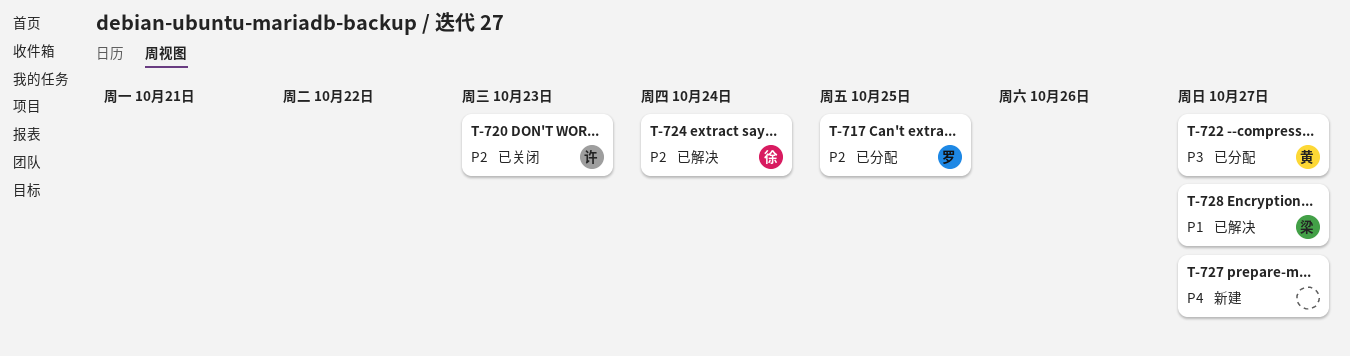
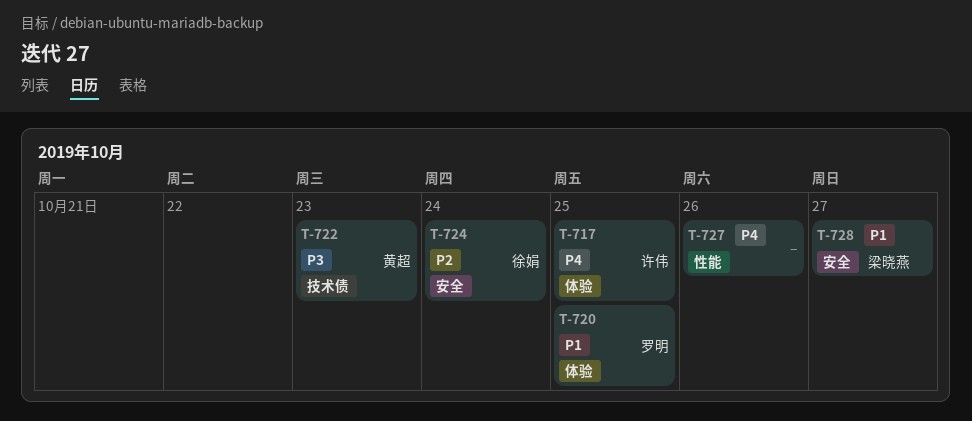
T-717, owner: 罗明 -> 许伟
T-717, priority: P2 -> P4
T-720, owner: 许伟 -> 罗明
T-720, priority: P2 -> P1
T-720, due: Oct 23 -> Oct 25
T-722, due: Oct 27 -> Oct 23
T-727, due: Oct 27 -> Oct 26

